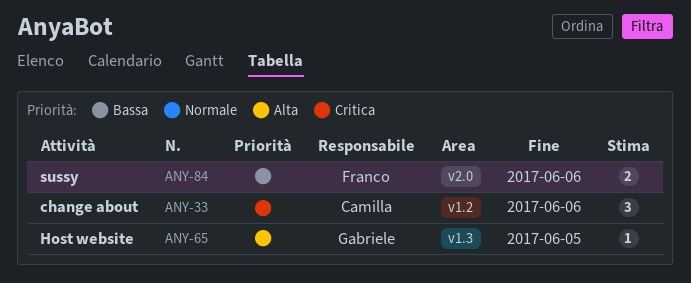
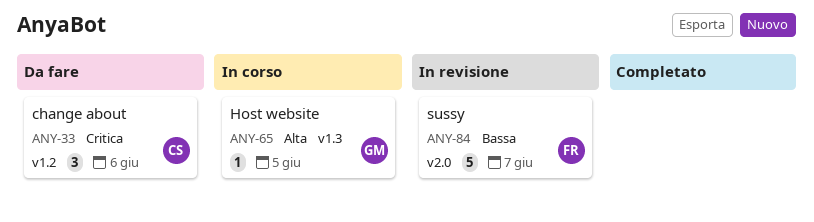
ANY-84, estimate: 2 -> 5
ANY-84, due: Jun 6 -> Jun 7

